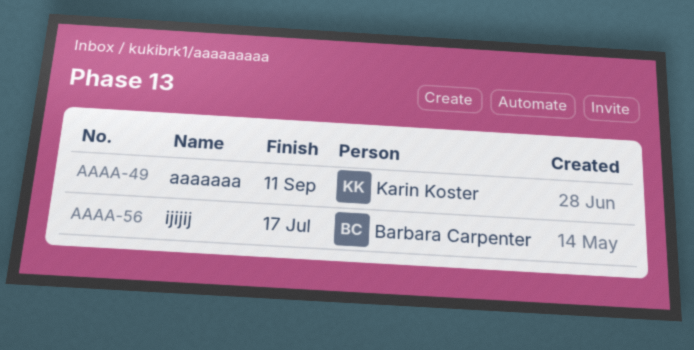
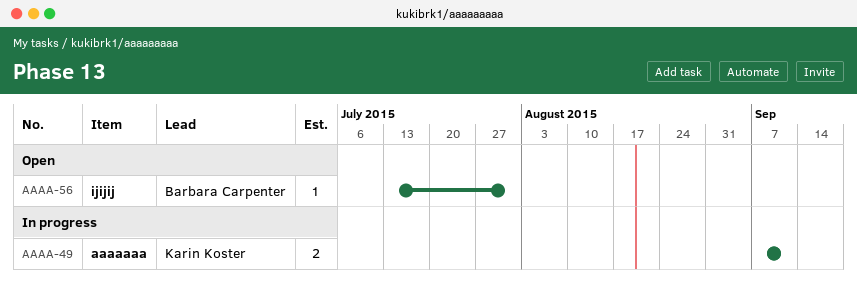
AAAA-56, due: Jul 17 -> Jul 31

